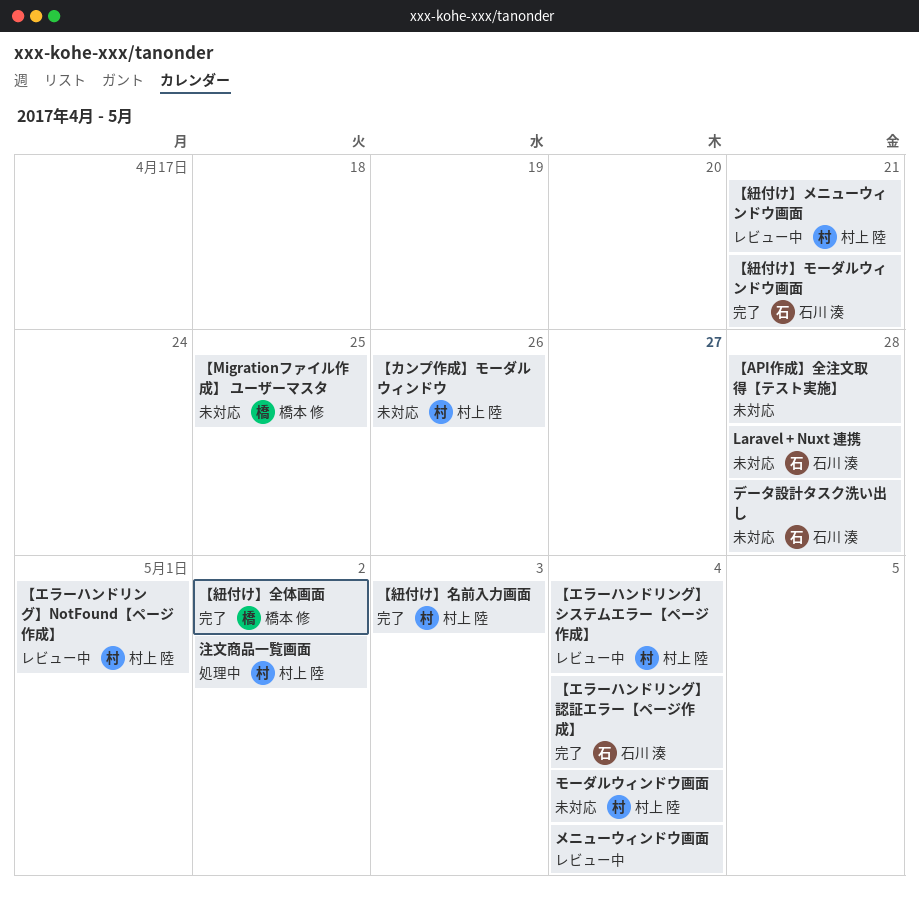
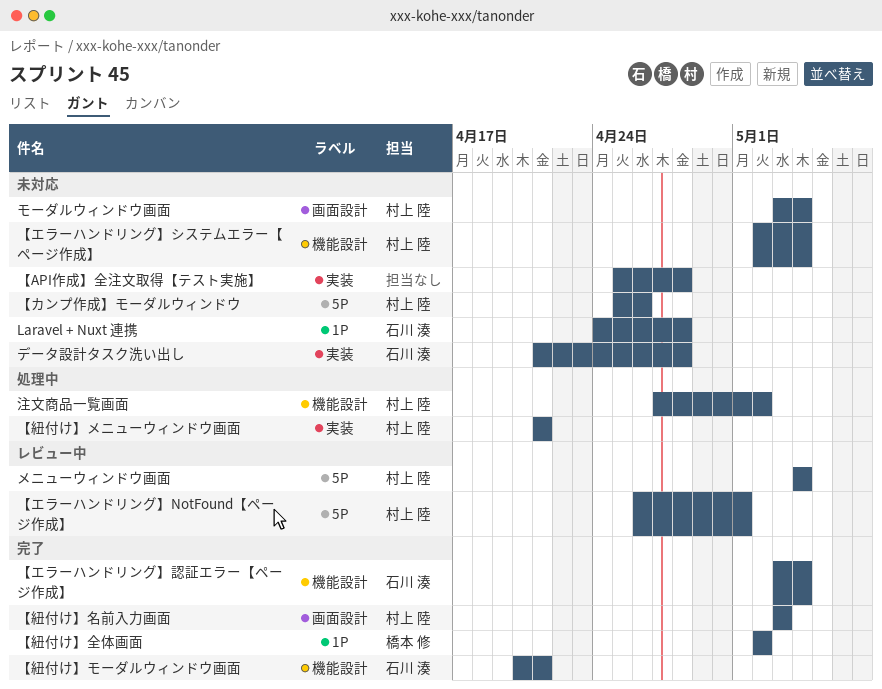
【Migrationファイル作成】 ユーザーマスタ: present -> none
【エラーハンドリング】システムエラー【ページ作成】, status: レビュー中 -> 未対応
【紐付け】メニューウィンドウ画面, status: レビュー中 -> 処理中
メニューウィンドウ画面, owner: none -> 村上 陸

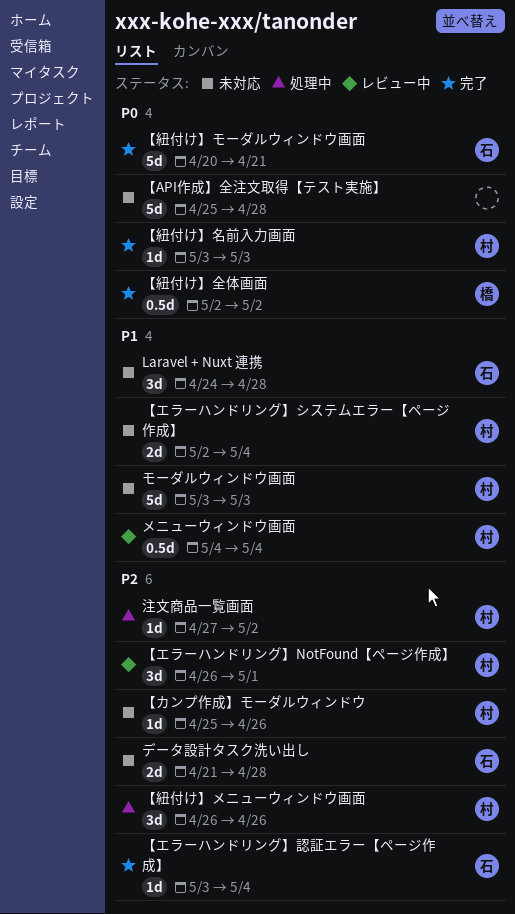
【紐付け】メニューウィンドウ画面, start: Apr 21 -> Apr 26
【紐付け】メニューウィンドウ画面, due: Apr 21 -> Apr 26
モーダルウィンドウ画面, due: May 4 -> May 3

